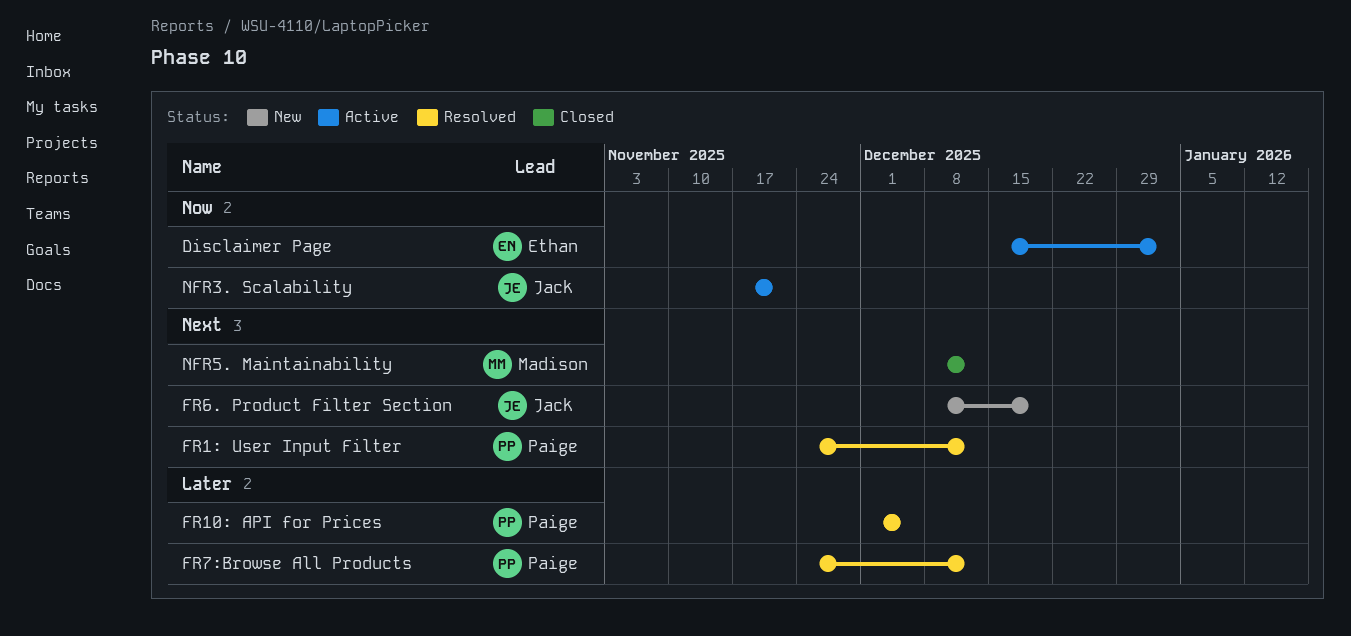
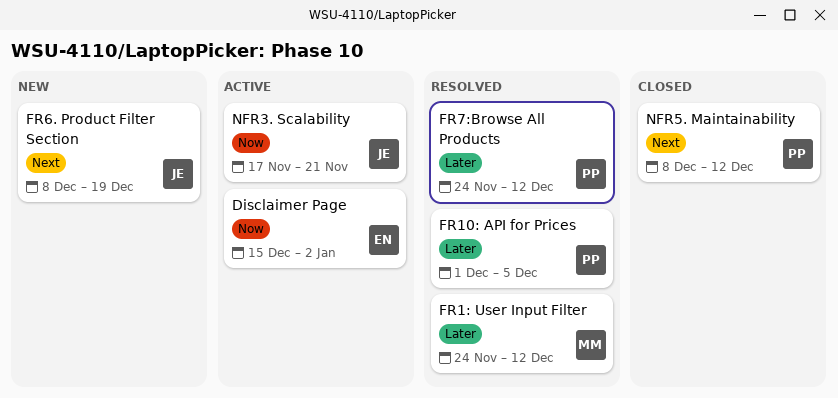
FR1: User Input Filter, owner: Paige -> Madison
FR1: User Input Filter, priority: Next -> Later
NFR5. Maintainability, owner: Madison -> Paige

